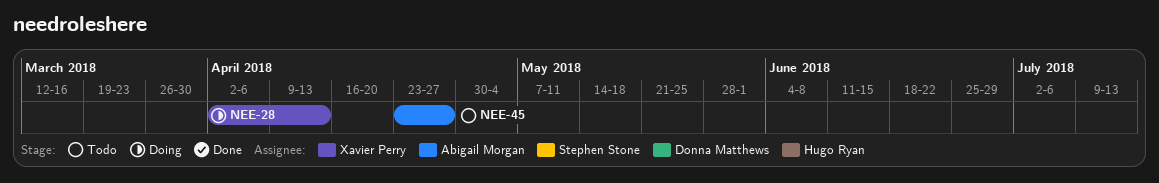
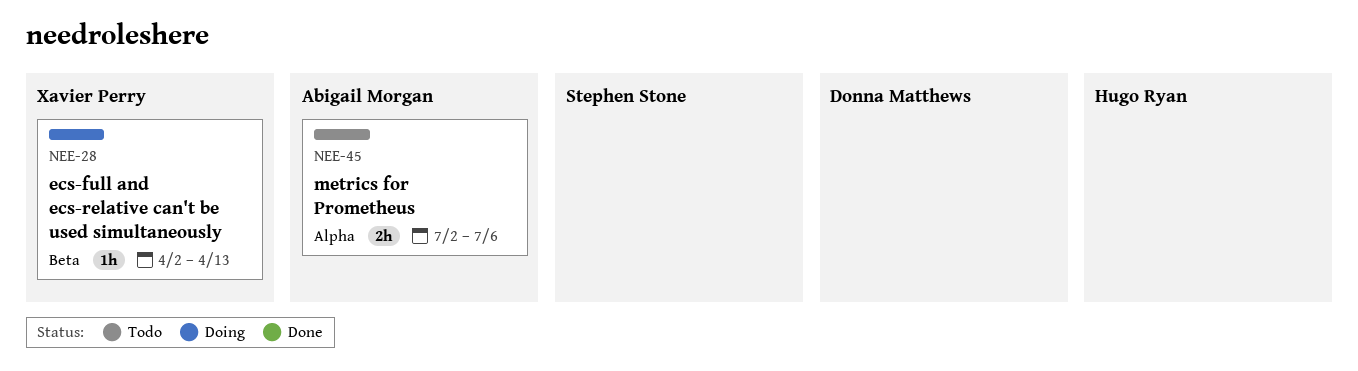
NEE-45, start: Apr 23 -> Jul 2
NEE-45, due: Apr 27 -> Jul 6

